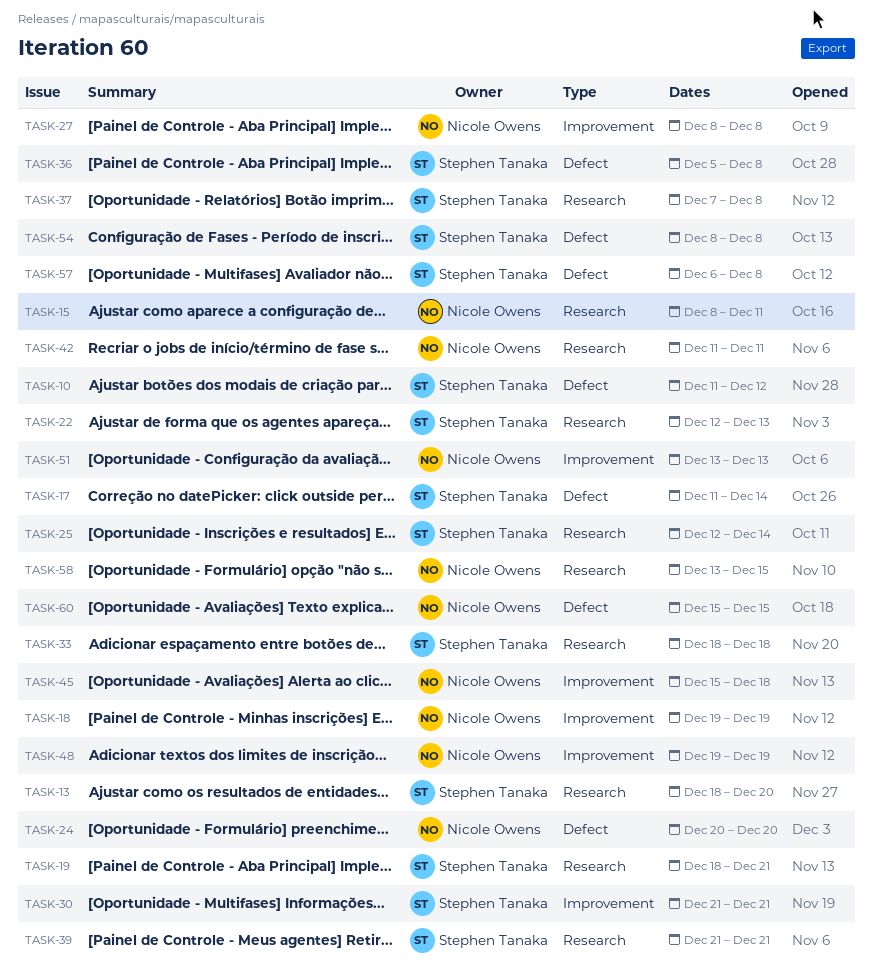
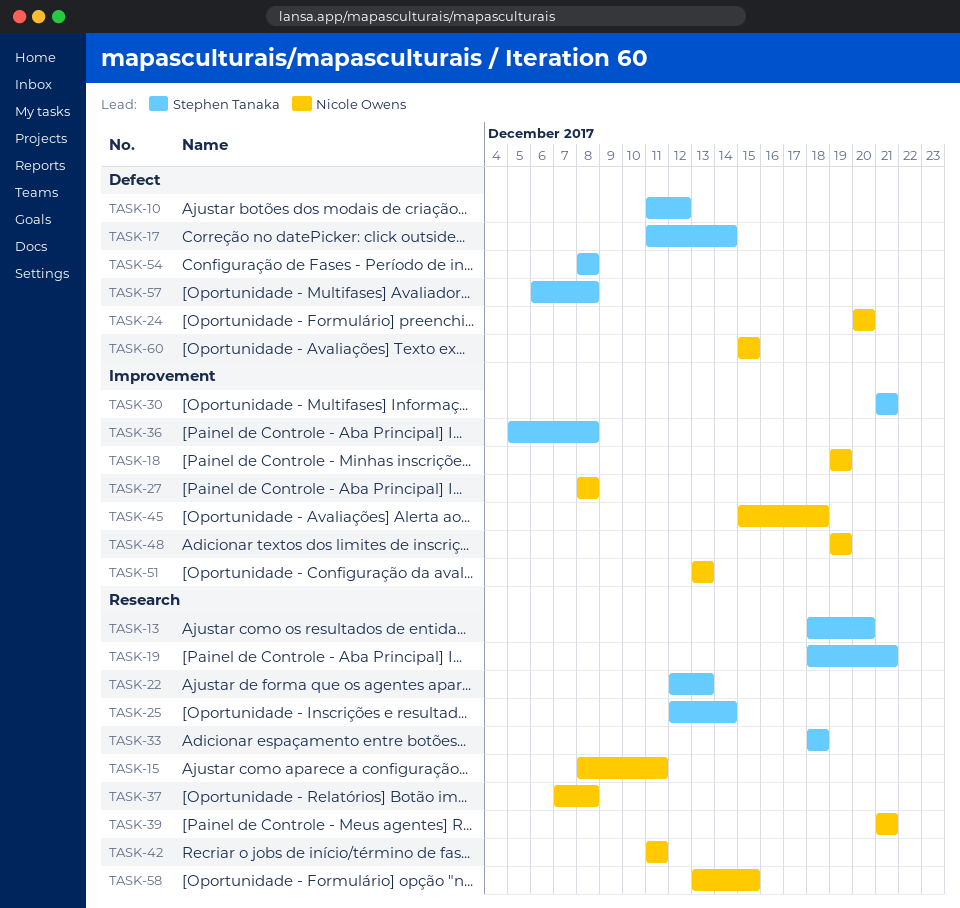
TASK-36, label: Defect -> Improvement
TASK-37, owner: Stephen Tanaka -> Nicole Owens
TASK-39, owner: Stephen Tanaka -> Nicole Owens

